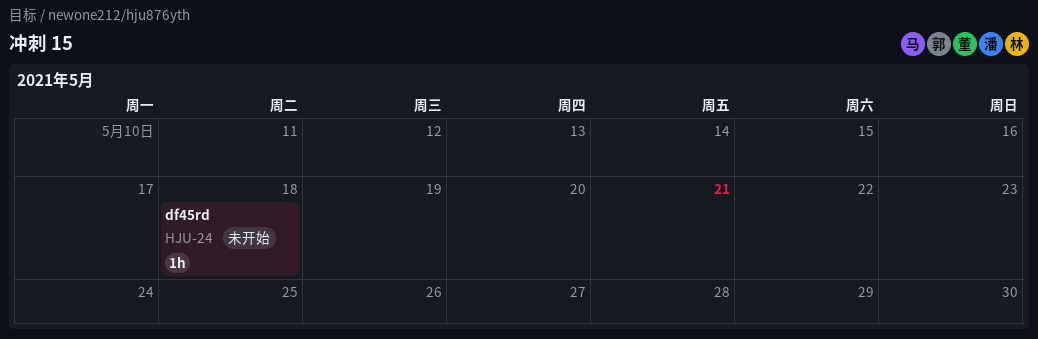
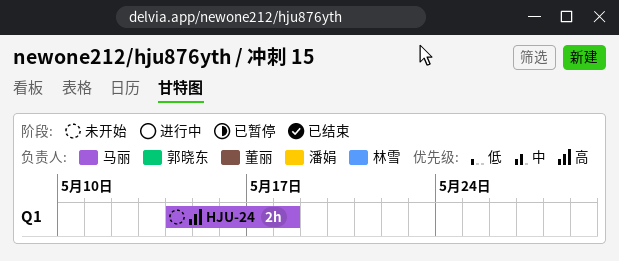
HJU-24, estimate: 1h -> 2h

